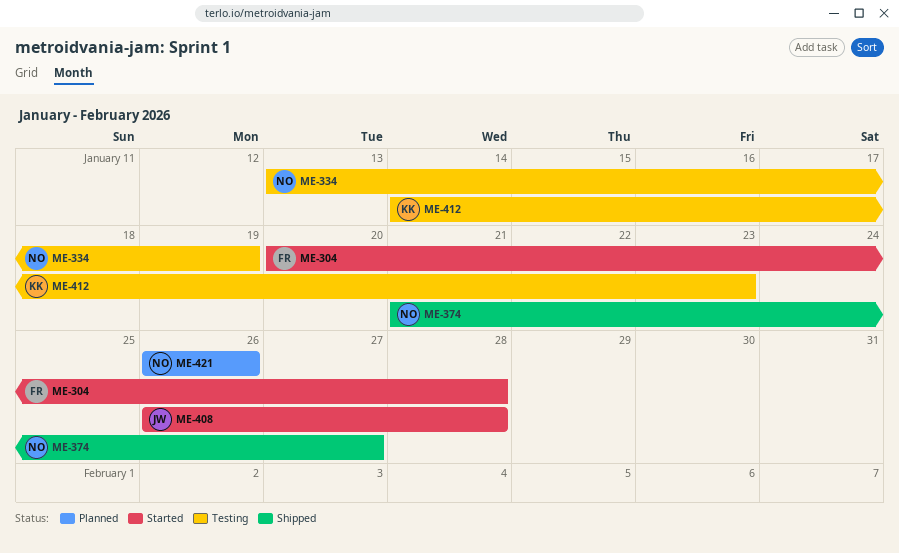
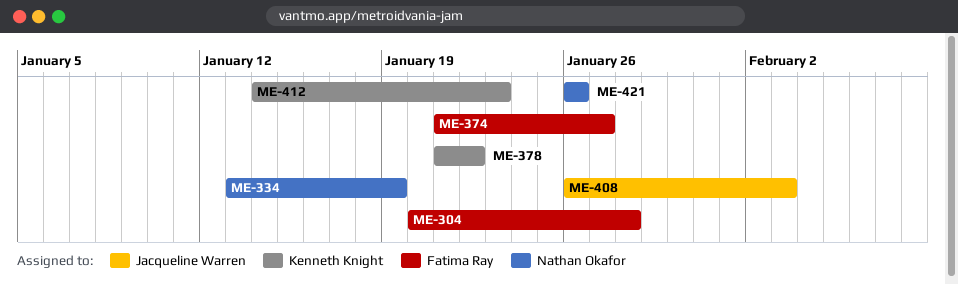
ME-374, owner: Nathan Okafor -> Fatima Ray
ME-378: none -> present
ME-408, due: Jan 28 -> Feb 3

